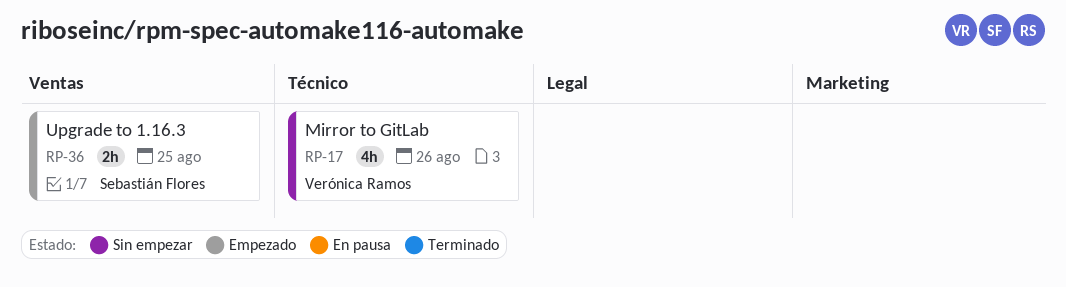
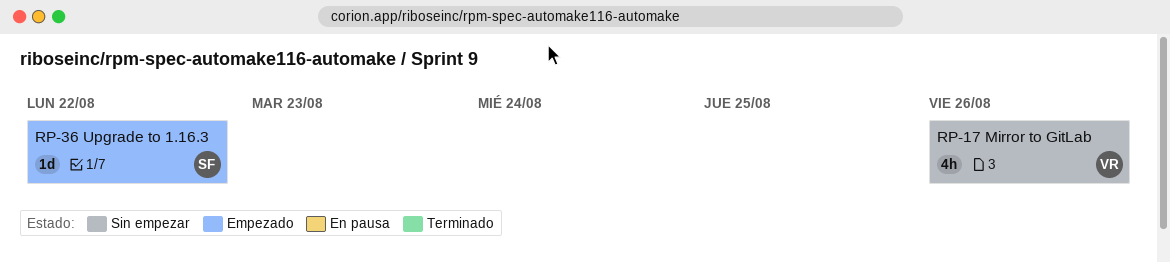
RP-36, estimate: 2h -> 1d
RP-36, due: Aug 25 -> Aug 22

